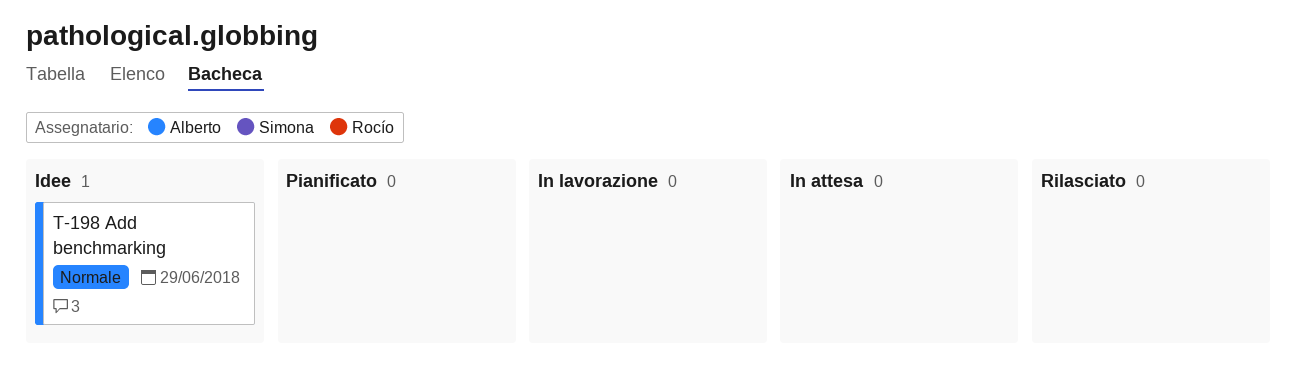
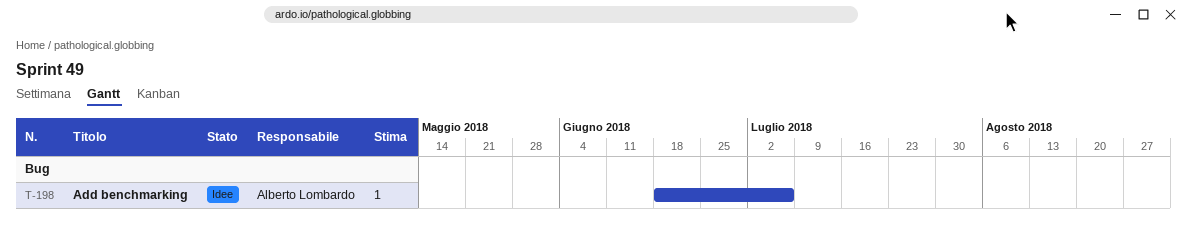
T-198, due: Jun 29 -> Jul 6

